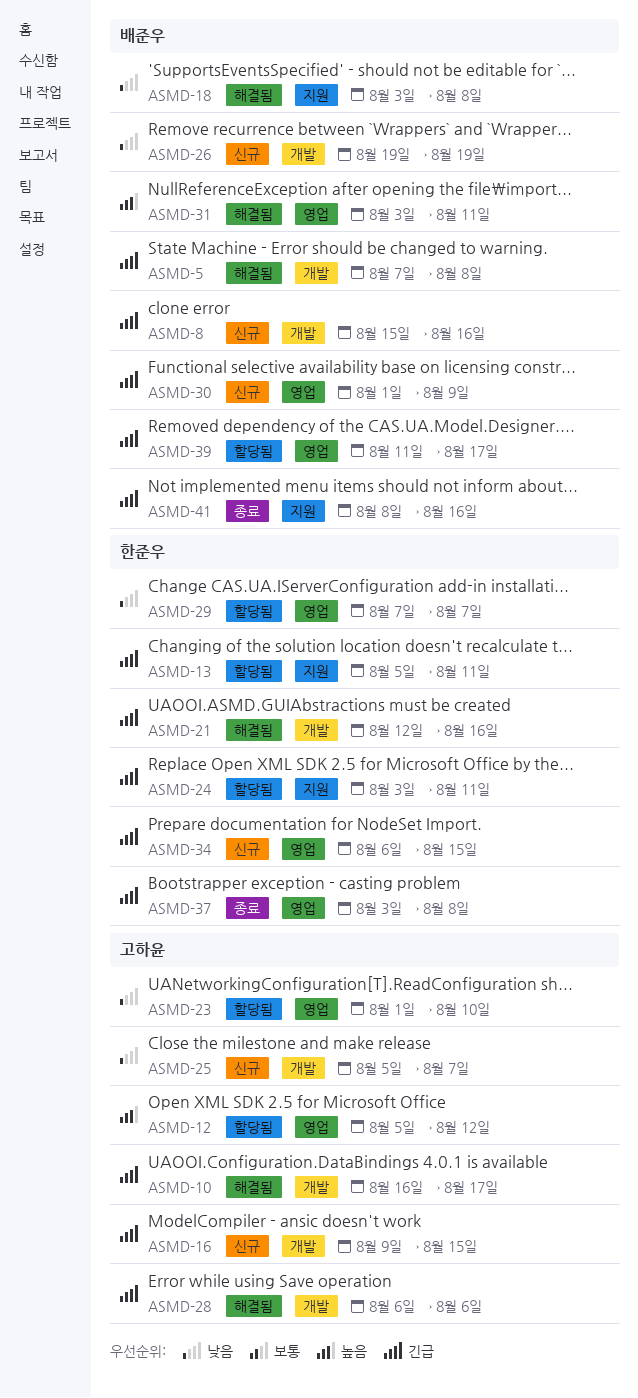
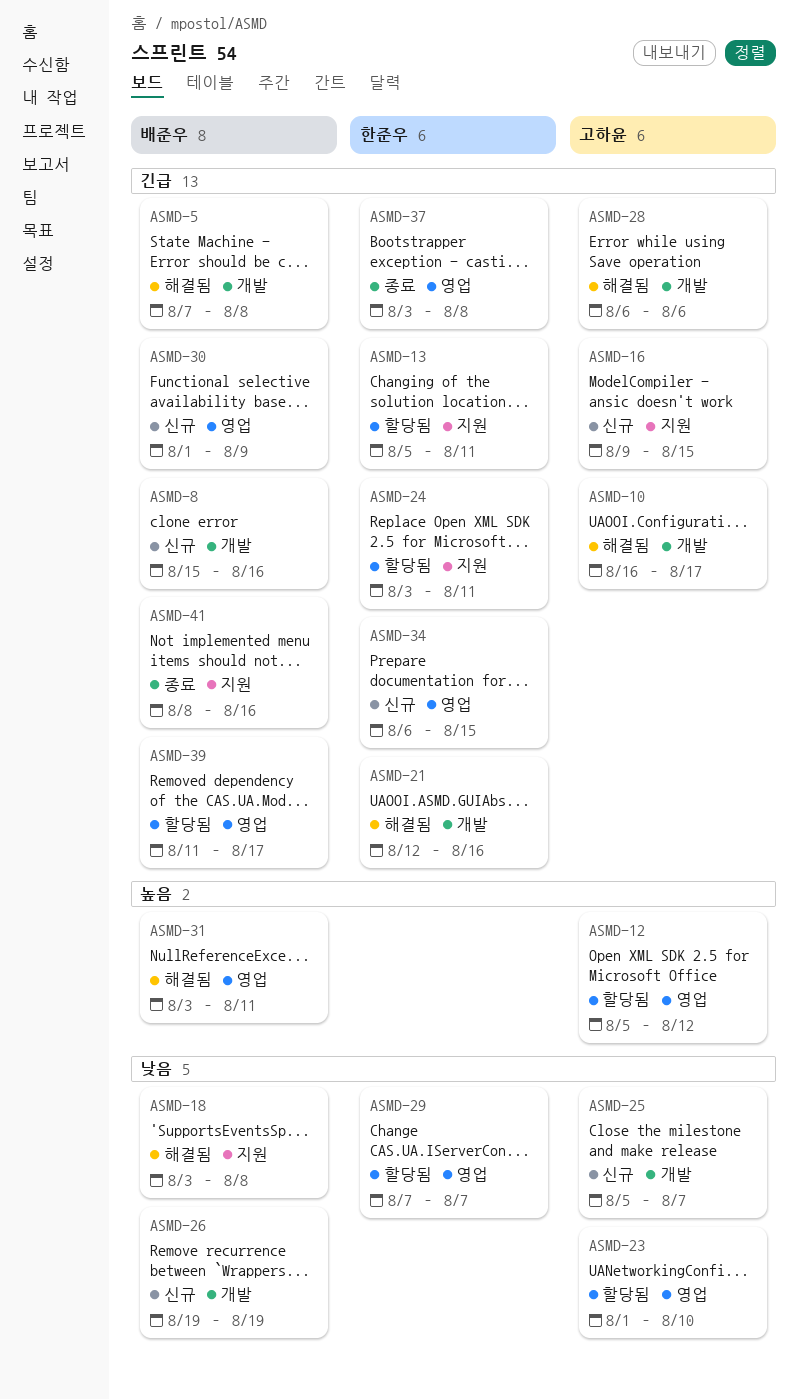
ASMD-16, label: 개발 -> 지원

